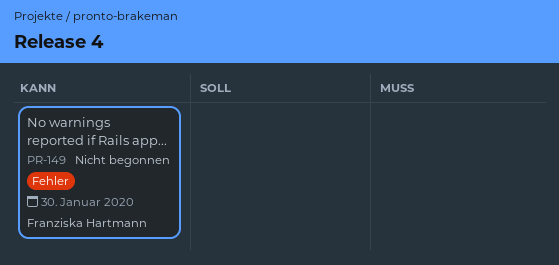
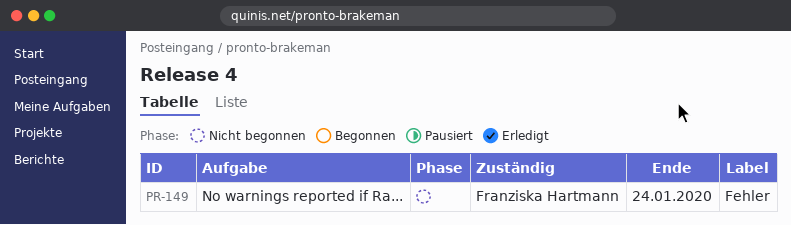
PR-149, due: Jan 30 -> Jan 24

